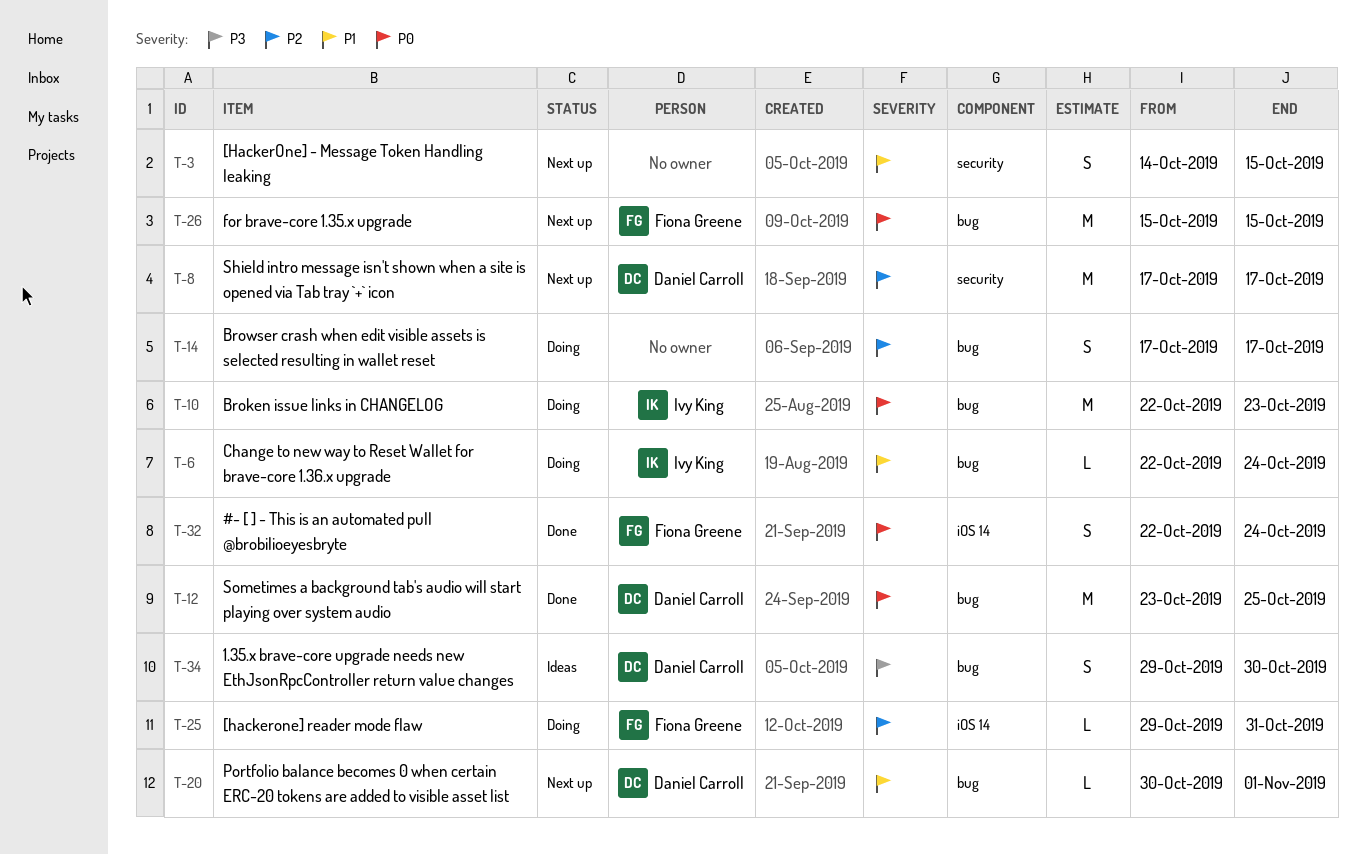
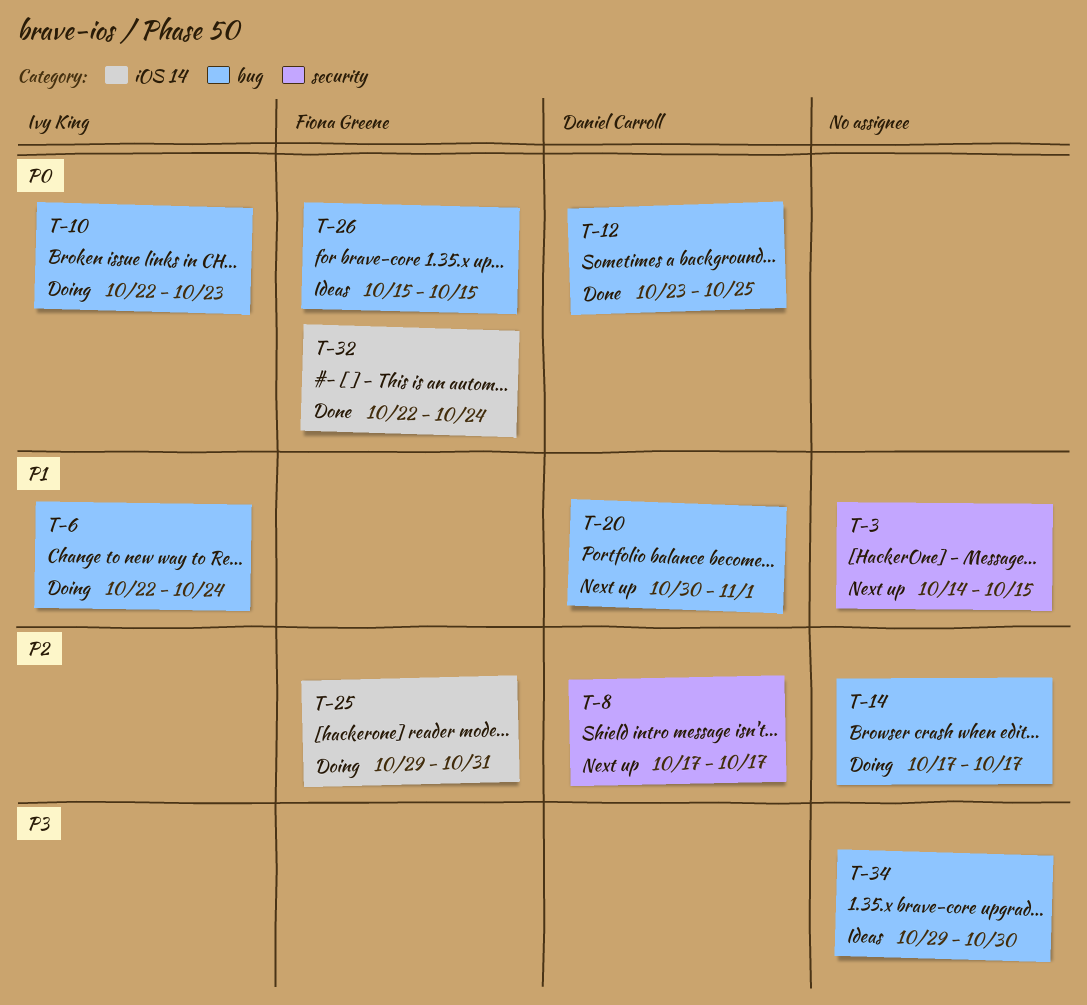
T-26, status: Next up -> Ideas
T-34, owner: Daniel Carroll -> none

